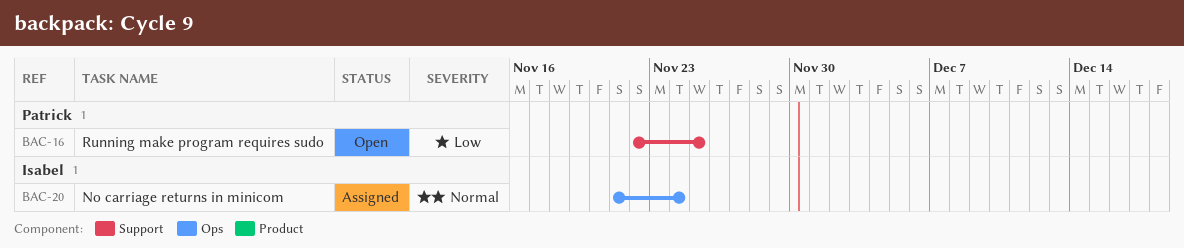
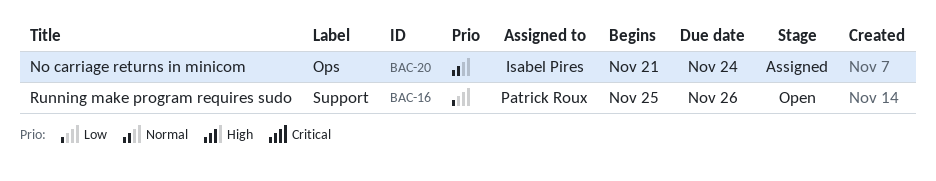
BAC-16, start: Nov 22 -> Nov 25
BAC-16, due: Nov 25 -> Nov 26

